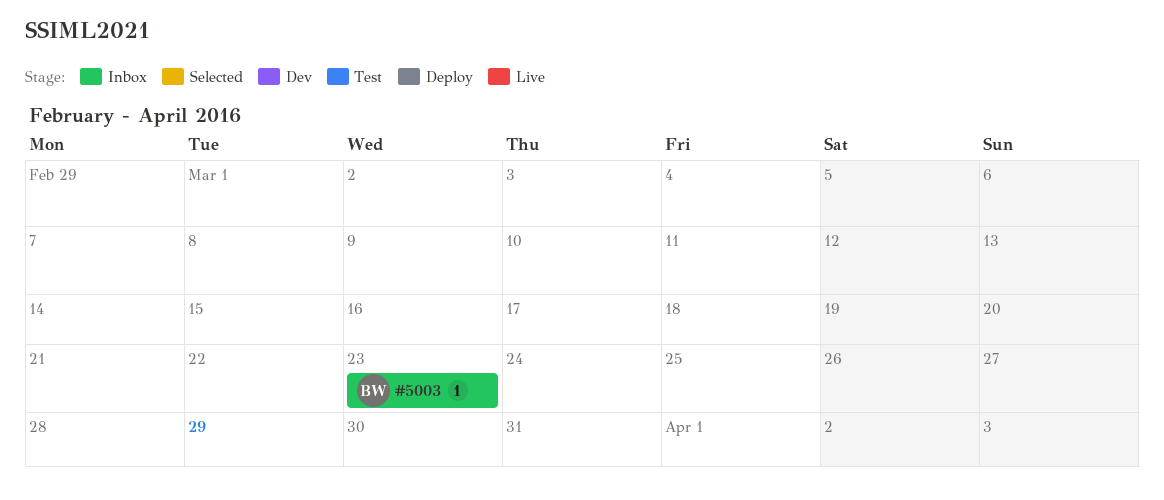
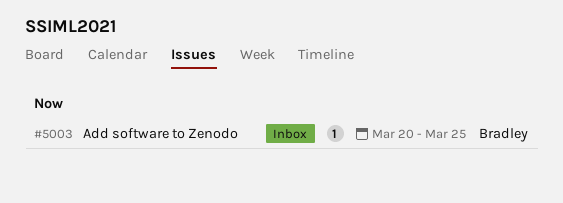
#5003, start: Mar 23 -> Mar 20
#5003, due: Mar 23 -> Mar 25

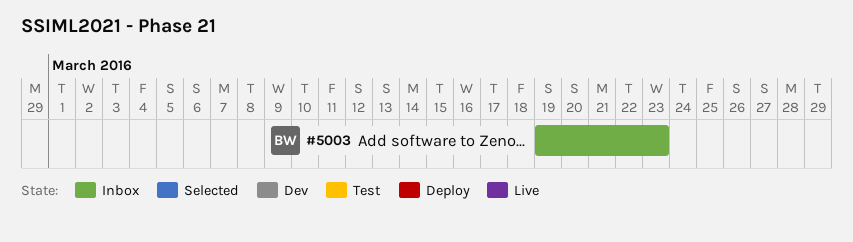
#5003, start: Mar 20 -> Mar 19
#5003, due: Mar 25 -> Mar 23

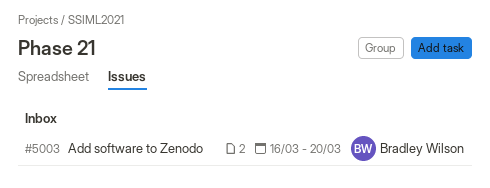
#5003, start: Mar 19 -> Mar 16
#5003, due: Mar 23 -> Mar 20

